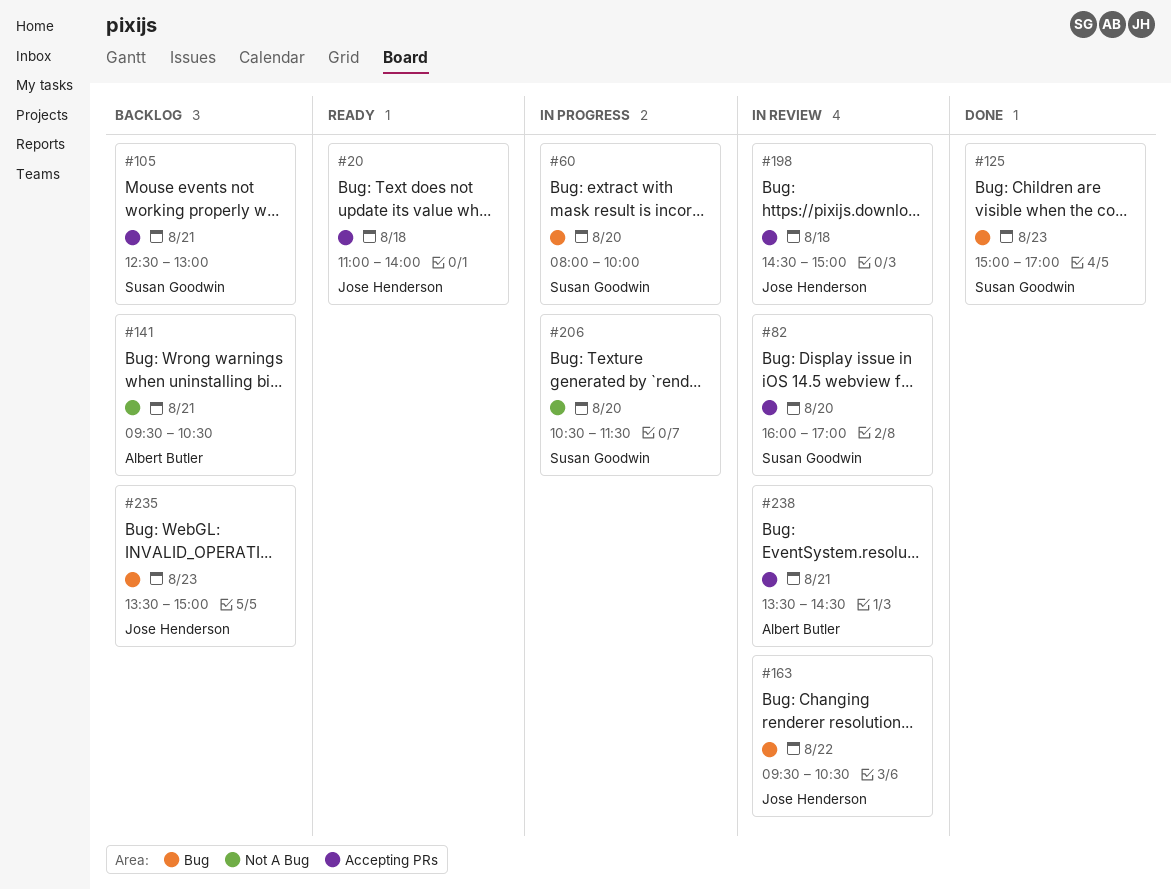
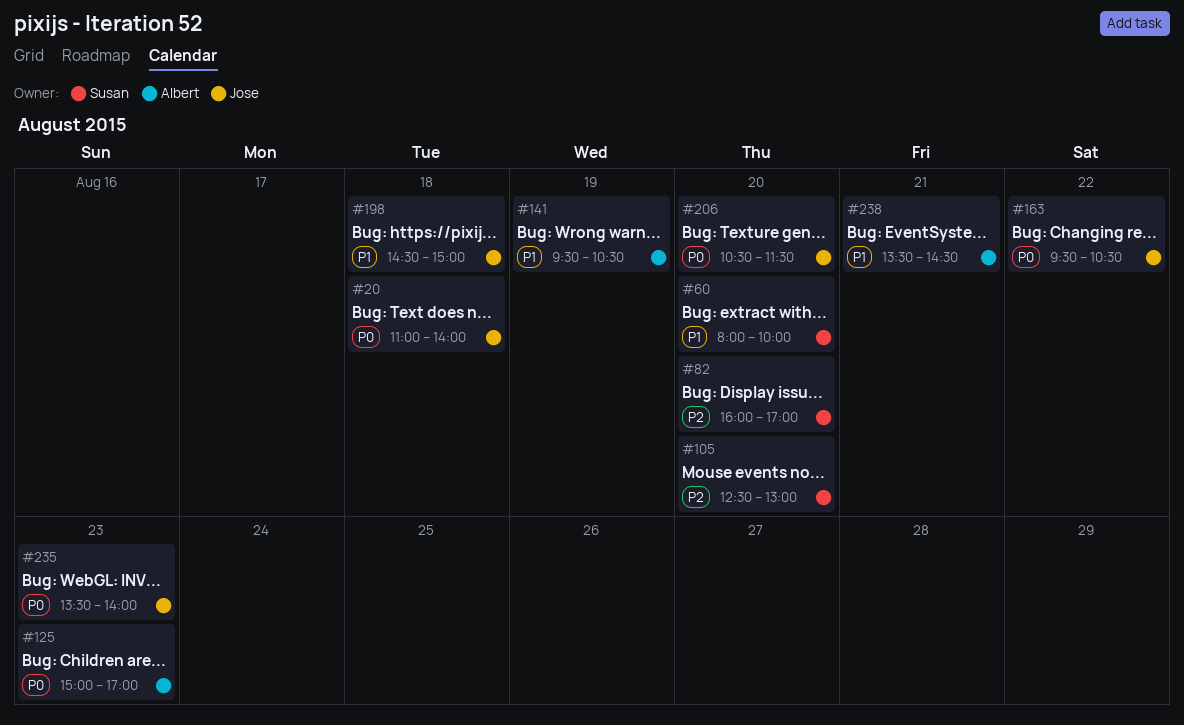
#105, day: Aug 21 -> Aug 20
#125, owner: Susan Goodwin -> Albert Butler
#141, day: Aug 21 -> Aug 19
#206, owner: Susan Goodwin -> Jose Henderson
#235, ends: 15:00 -> 14:00

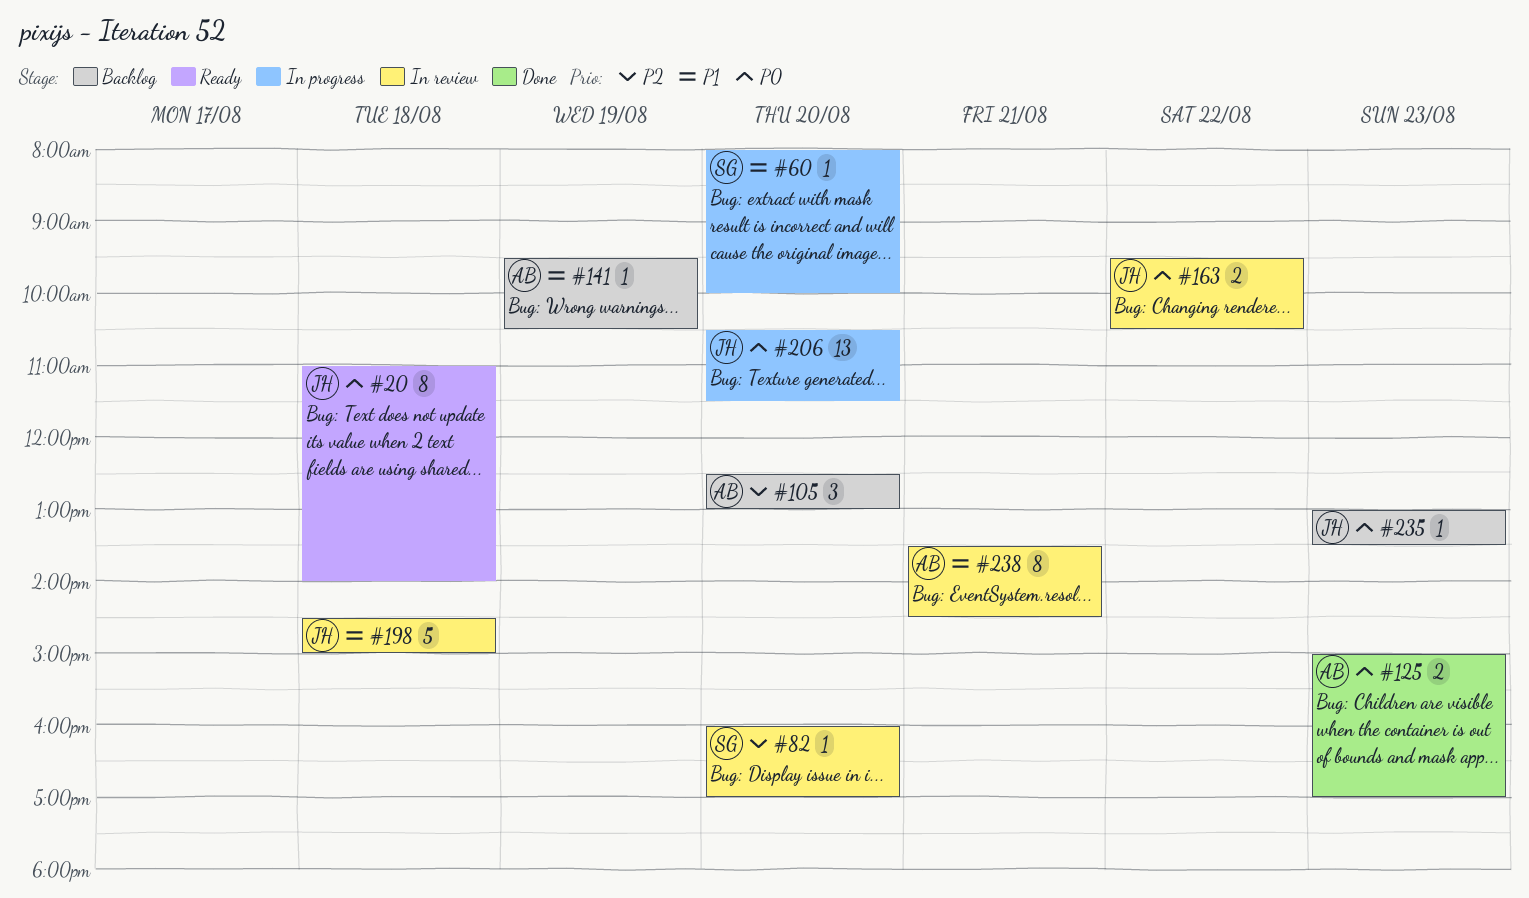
#105, owner: Susan -> Albert
#235, begins: 13:30 -> 13:00
#235, ends: 14:00 -> 13:30

